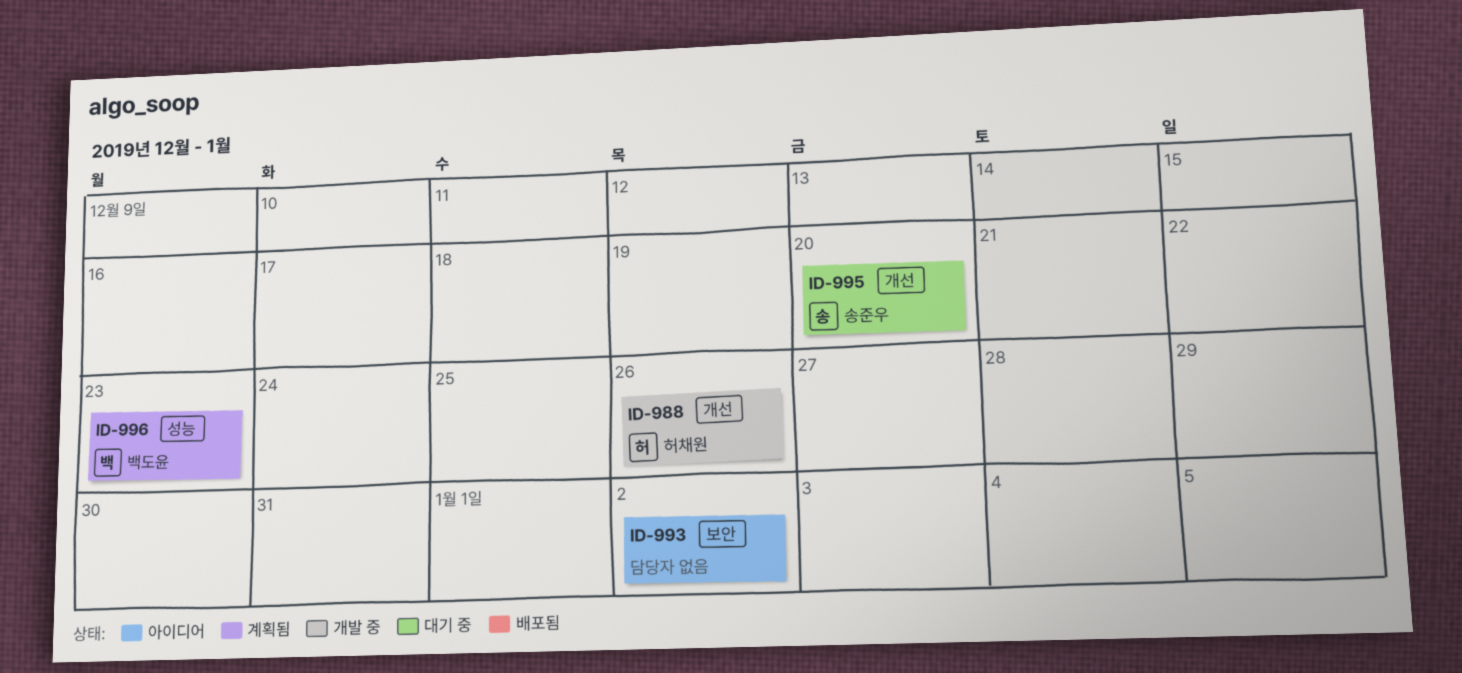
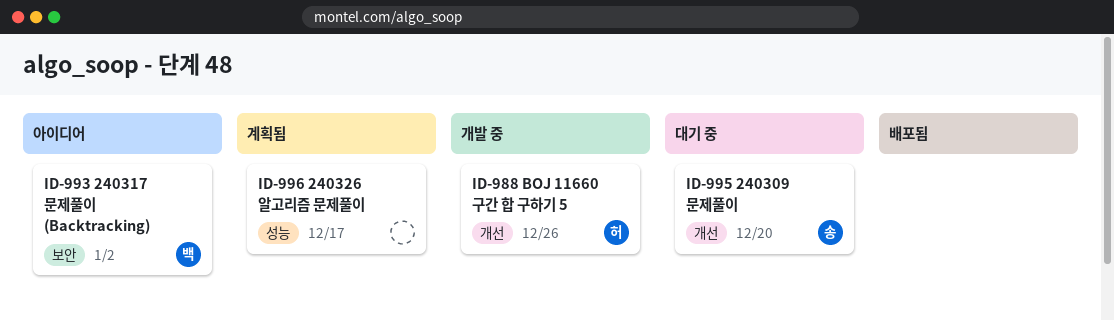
ID-993, owner: none -> 백도윤
ID-996, owner: 백도윤 -> none
ID-996, due: Dec 23 -> Dec 17

